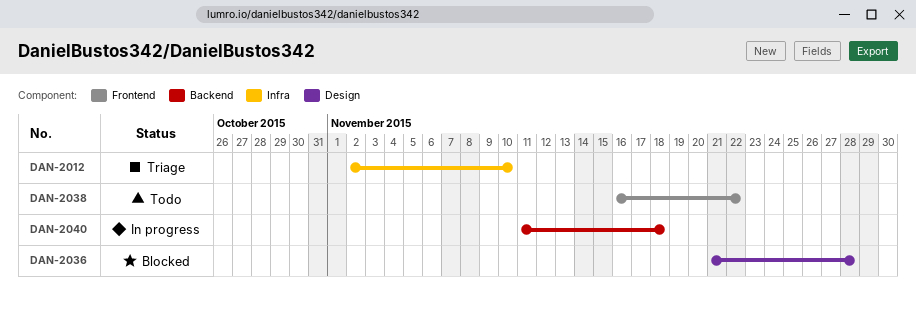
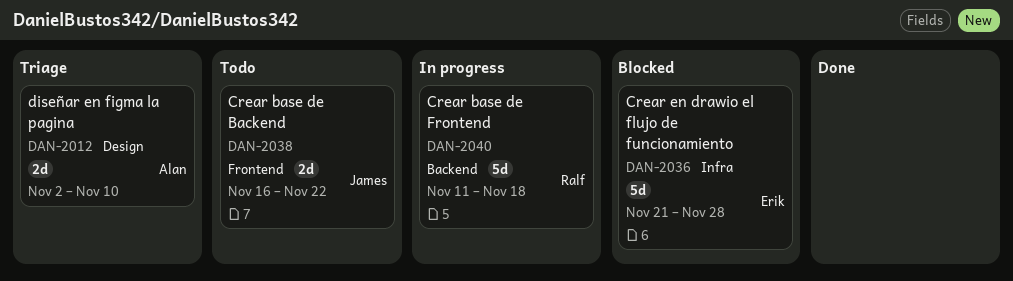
DAN-2012, label: Infra -> Design
DAN-2036, label: Design -> Infra

